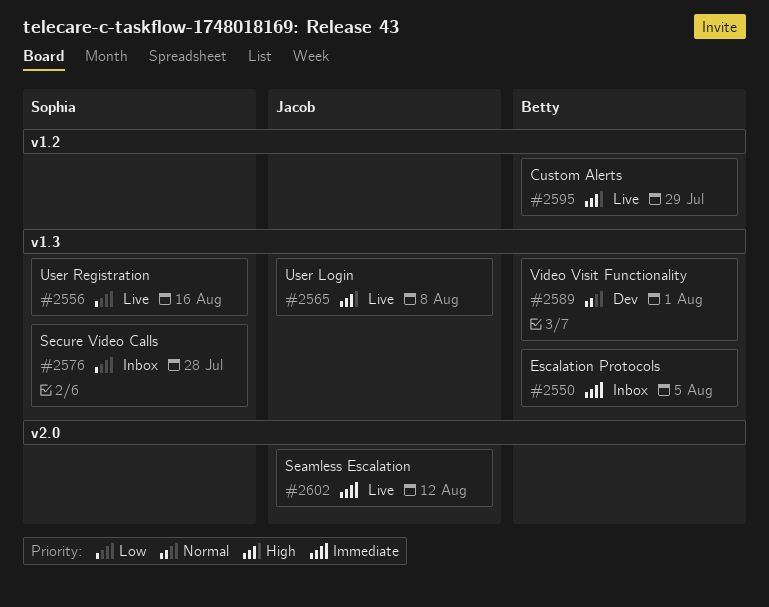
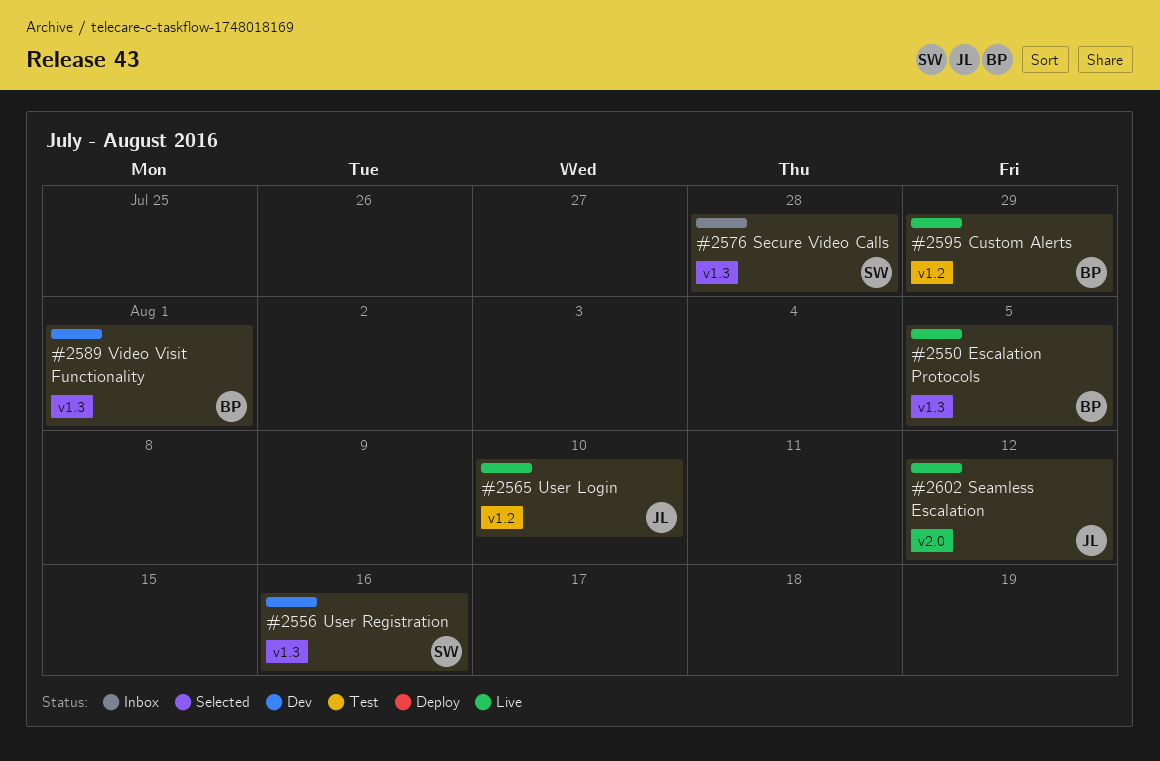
#2550, status: Inbox -> Live
#2556, status: Live -> Dev
#2565, label: v1.3 -> v1.2
#2565, due: Aug 8 -> Aug 10

